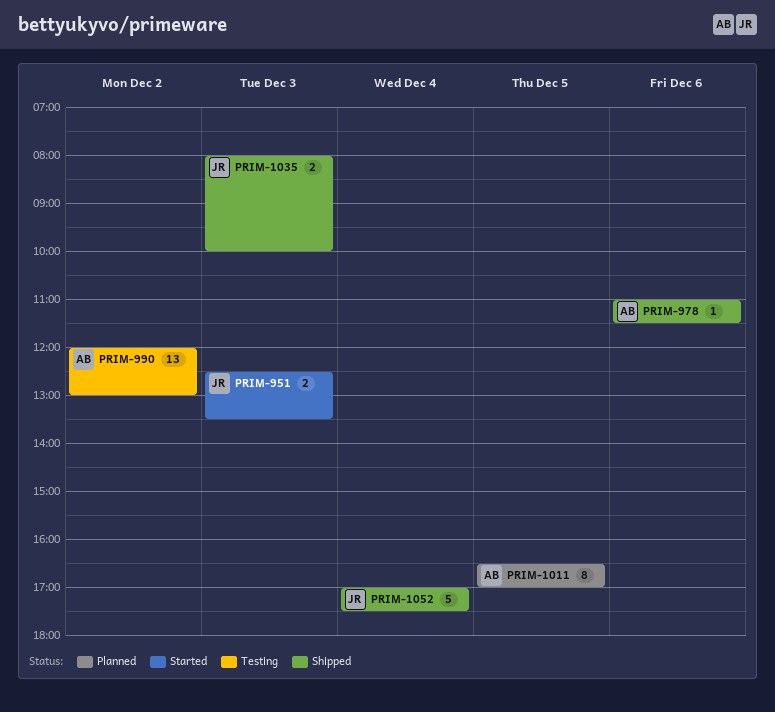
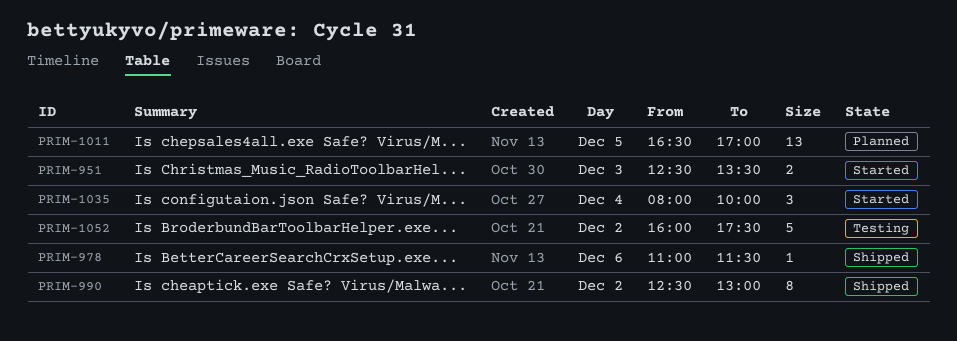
PRIM-990, status: Testing -> Shipped
PRIM-990, estimate: 13 -> 8
PRIM-990, begins: 12:00 -> 12:30
PRIM-1011, estimate: 8 -> 13
PRIM-1035, status: Shipped -> Started
PRIM-1035, estimate: 2 -> 3
PRIM-1035, day: Dec 3 -> Dec 4
PRIM-1052, status: Shipped -> Testing
PRIM-1052, day: Dec 4 -> Dec 2
PRIM-1052, begins: 17:00 -> 16:00

